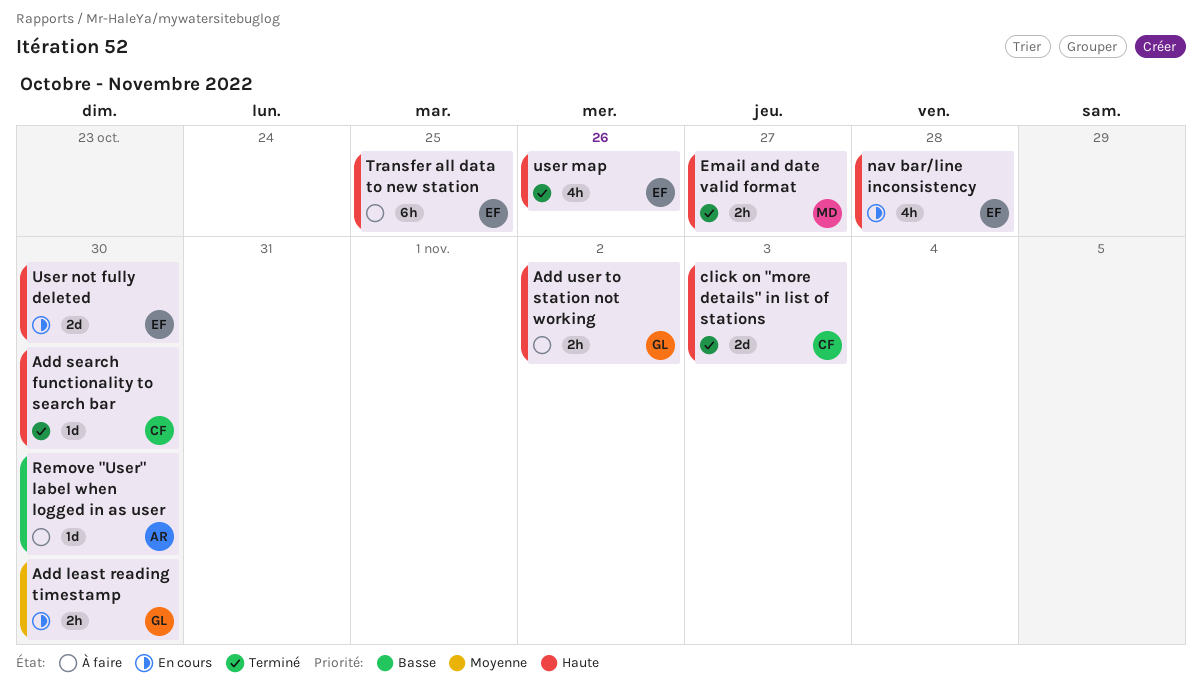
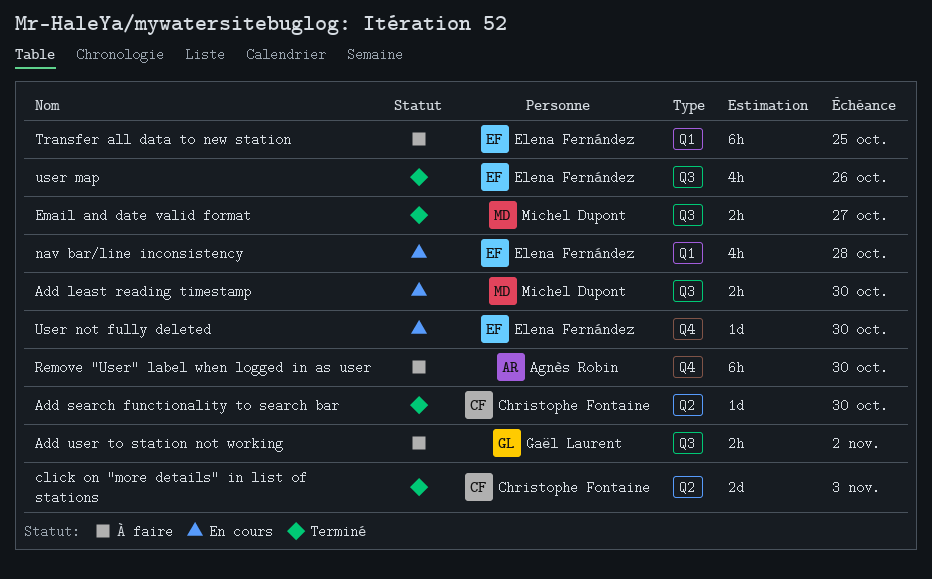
Add least reading timestamp, owner: Gaël Laurent -> Michel Dupont
Remove "User" label when logged in as user, estimate: 1d -> 6h
User not fully deleted, estimate: 2d -> 1d

